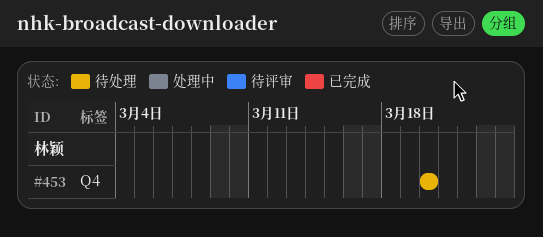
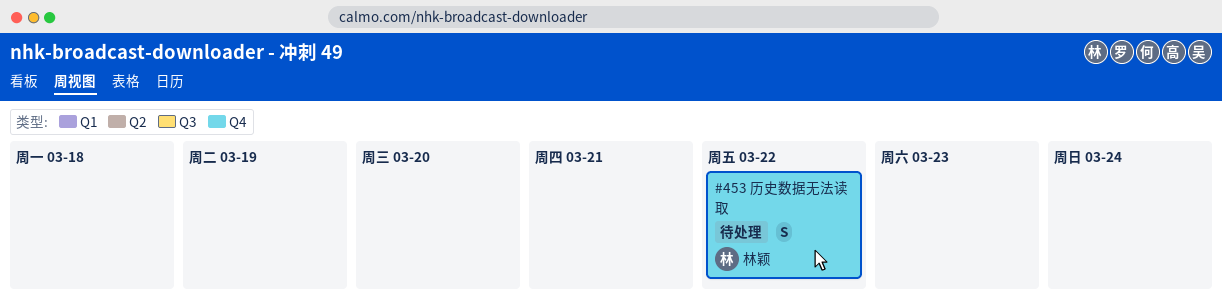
#453, due: Mar 20 -> Mar 22

